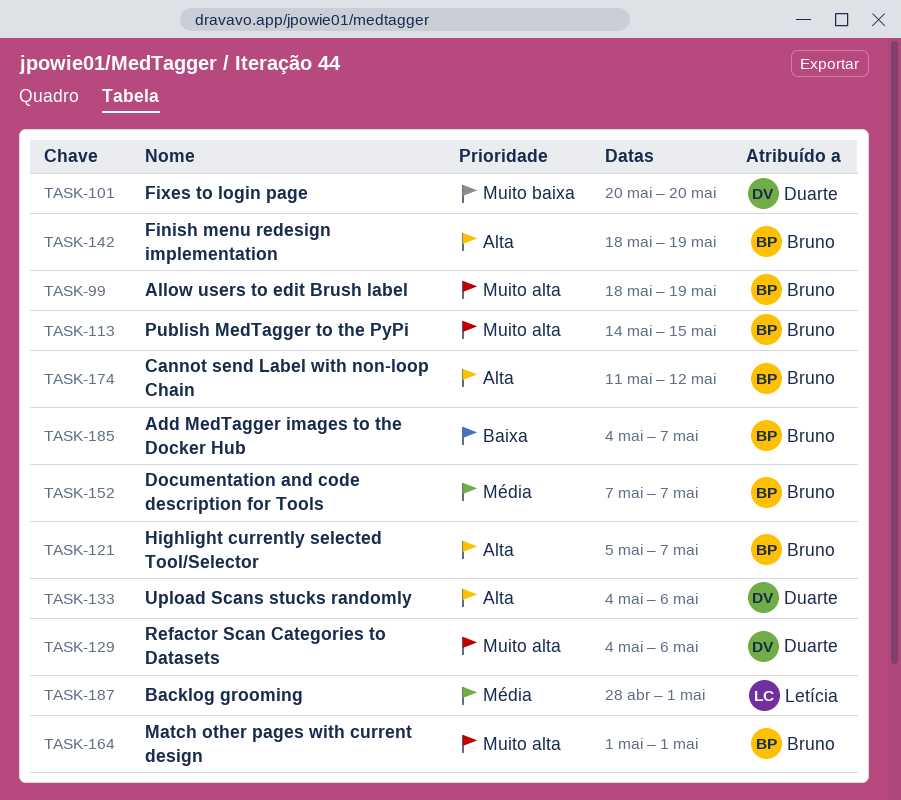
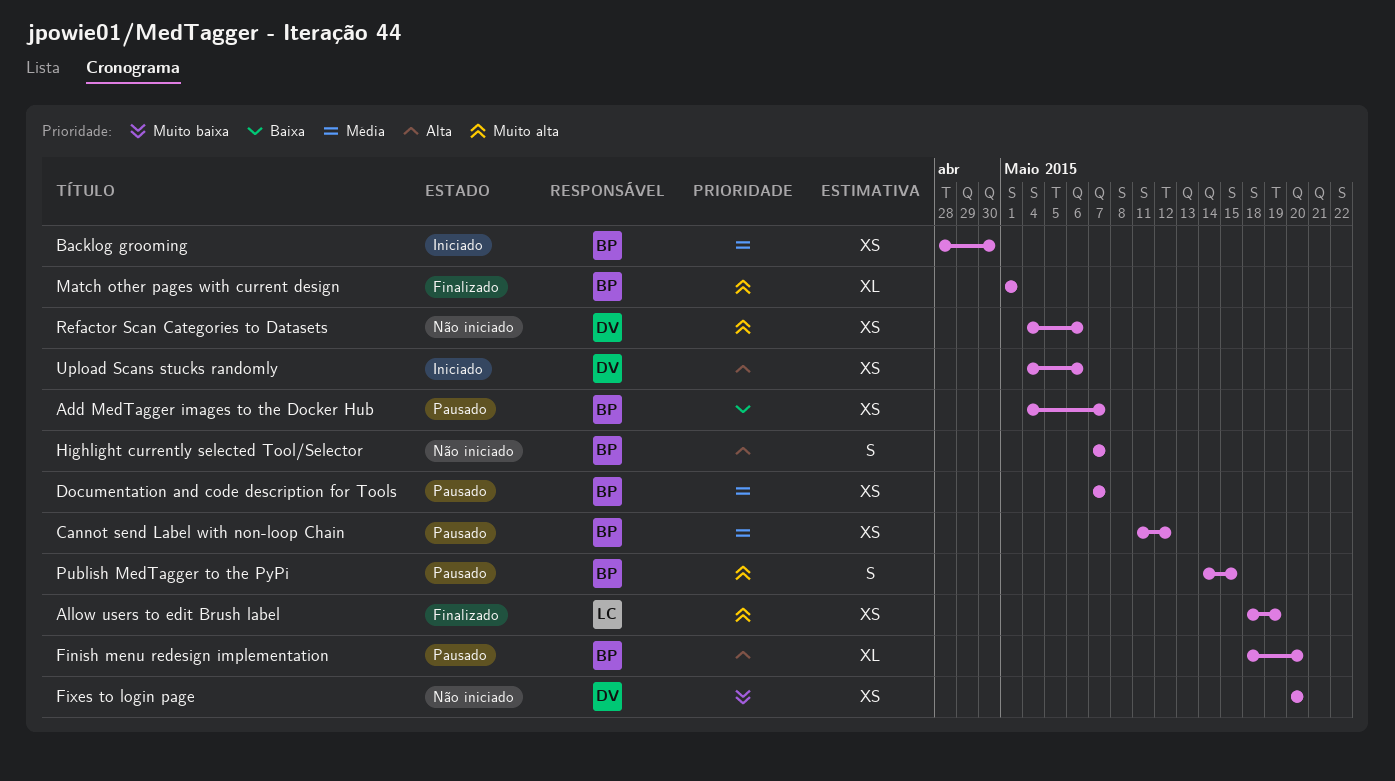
Allow users to edit Brush label, owner: Bruno -> Letícia
Backlog grooming, owner: Letícia -> Bruno
Backlog grooming, due: May 1 -> Apr 30
Cannot send Label with non-loop Chain, priority: Alta -> Média
Finish menu redesign implementation, due: May 19 -> May 20
Highlight currently selected Tool/Selector, start: May 5 -> May 7

